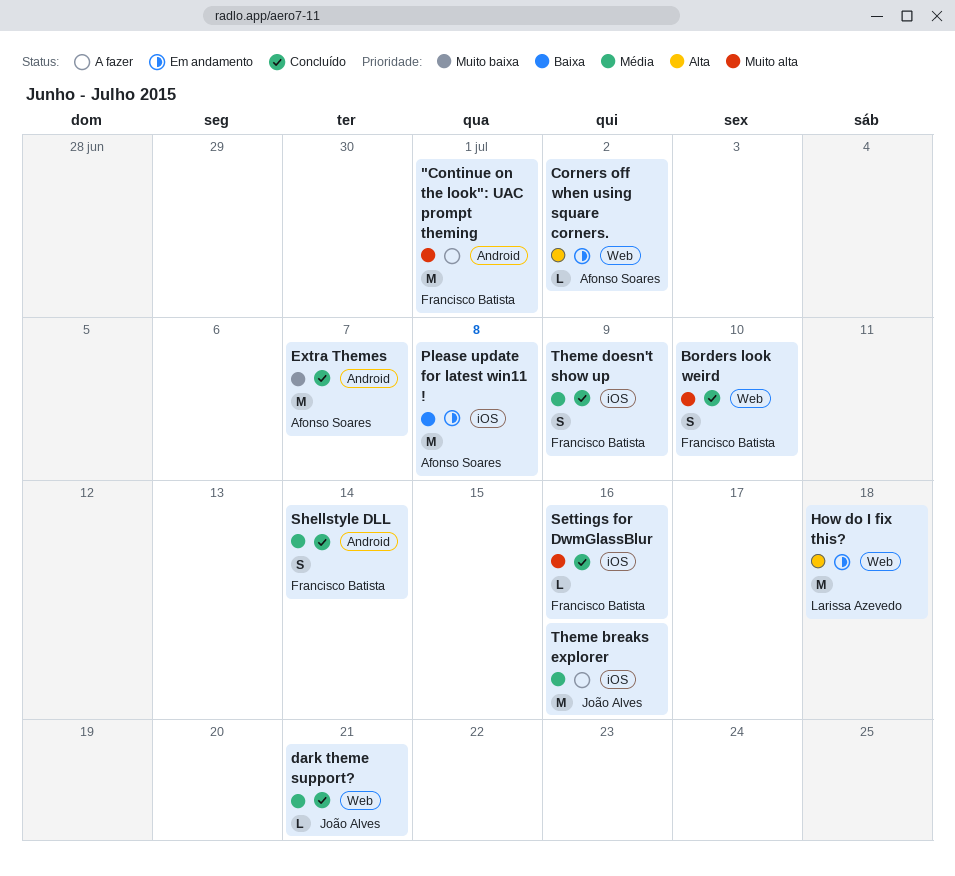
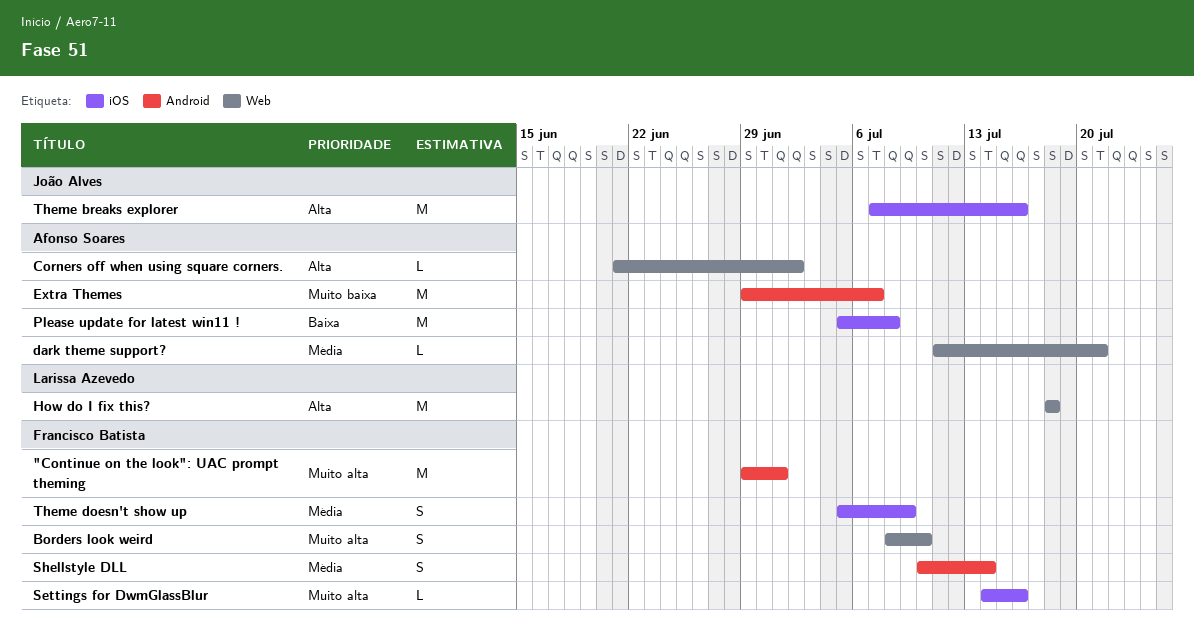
dark theme support?, owner: João Alves -> Afonso Soares
Theme breaks explorer, priority: Média -> Alta

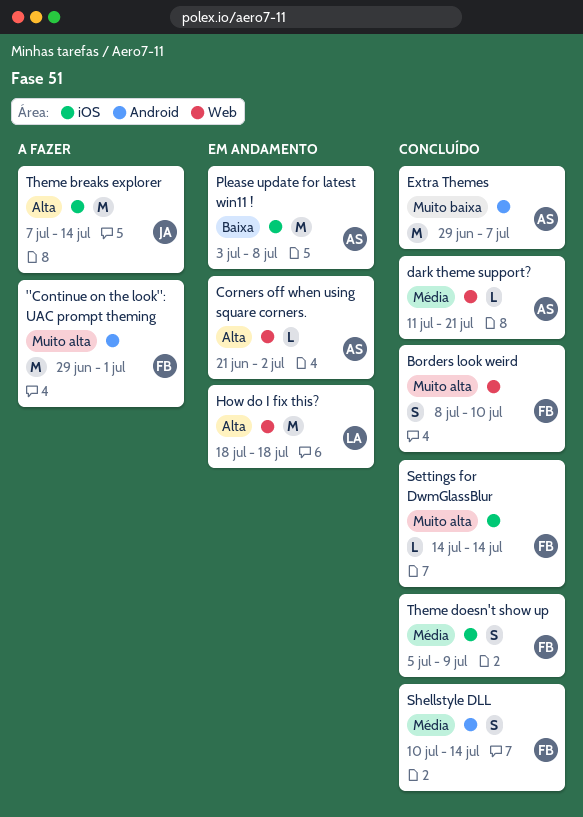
Please update for latest win11 !, start: Jul 5 -> Jul 3
Settings for DwmGlassBlur, due: Jul 16 -> Jul 14
Theme breaks explorer, due: Jul 16 -> Jul 14

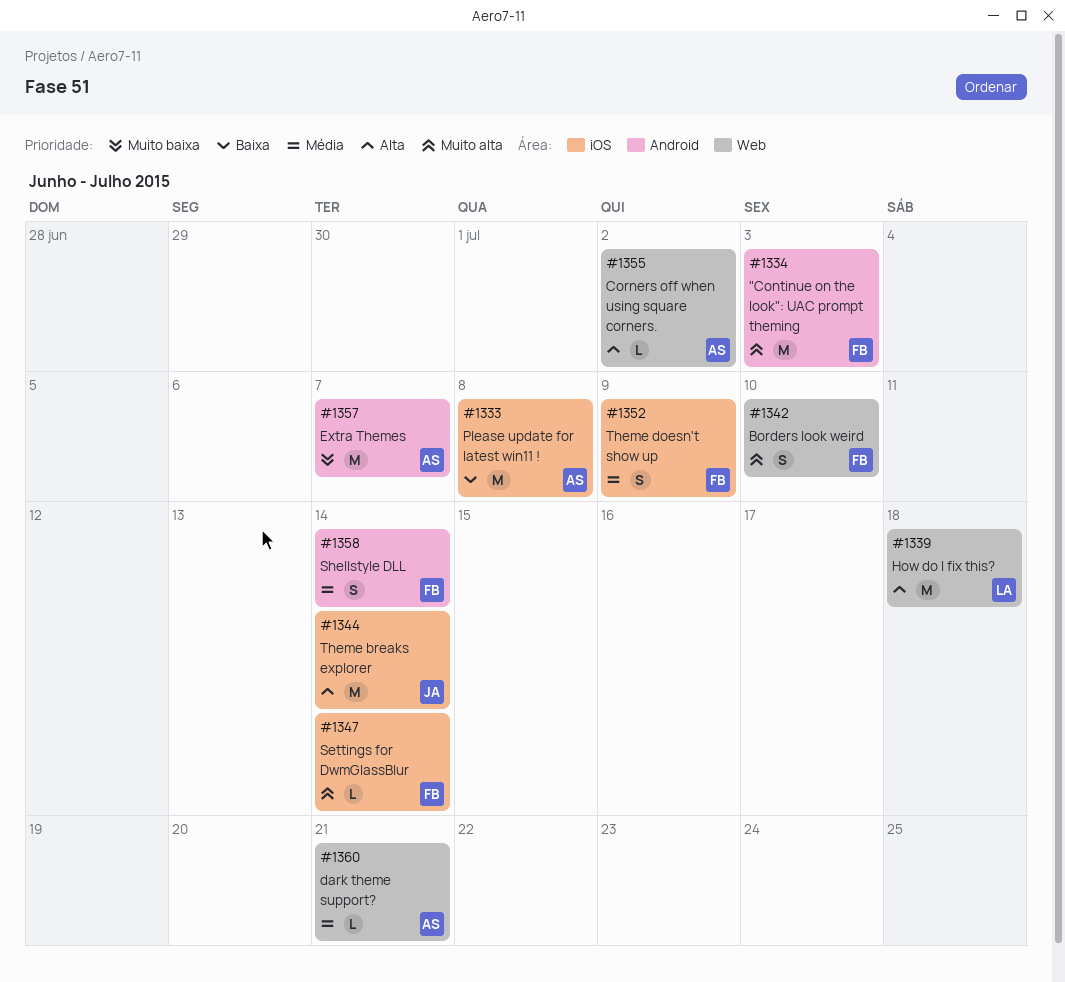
"Continue on the look": UAC prompt theming, due: Jul 1 -> Jul 3

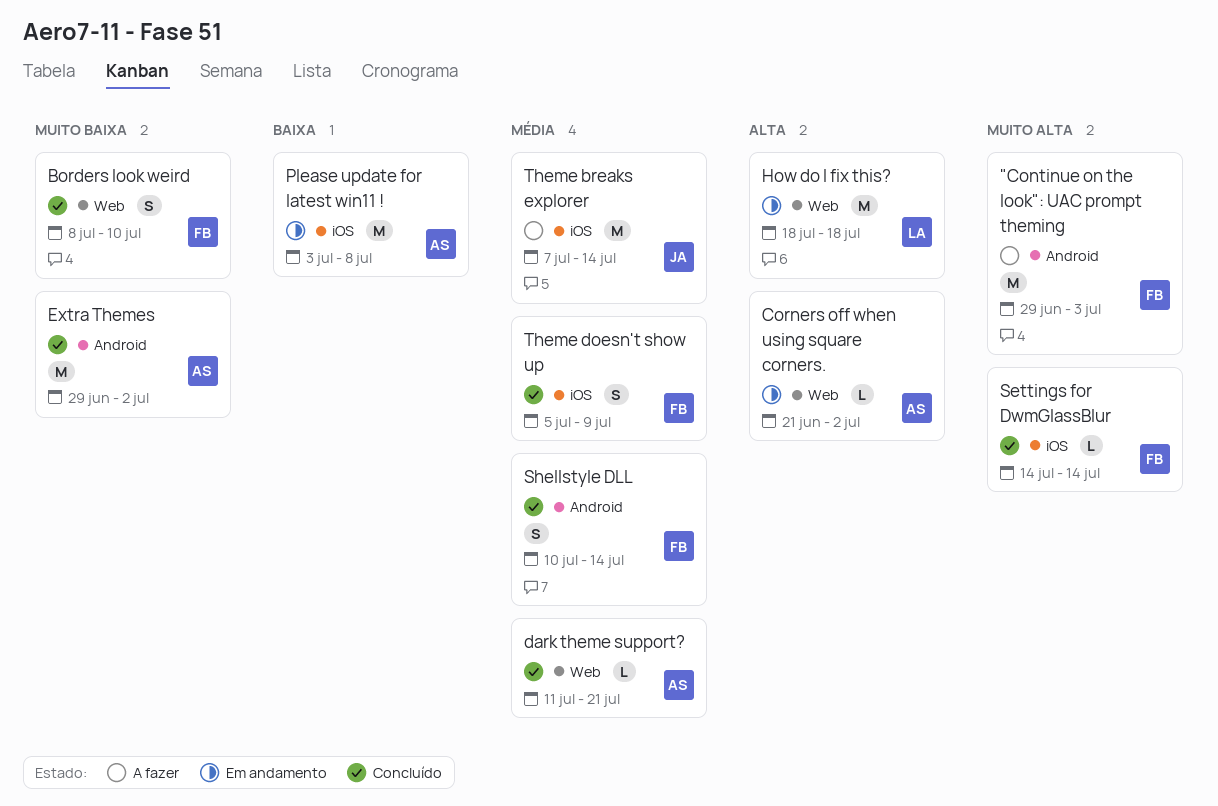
Borders look weird, priority: Muito alta -> Muito baixa
Extra Themes, due: Jul 7 -> Jul 2
Theme breaks explorer, priority: Alta -> Média

